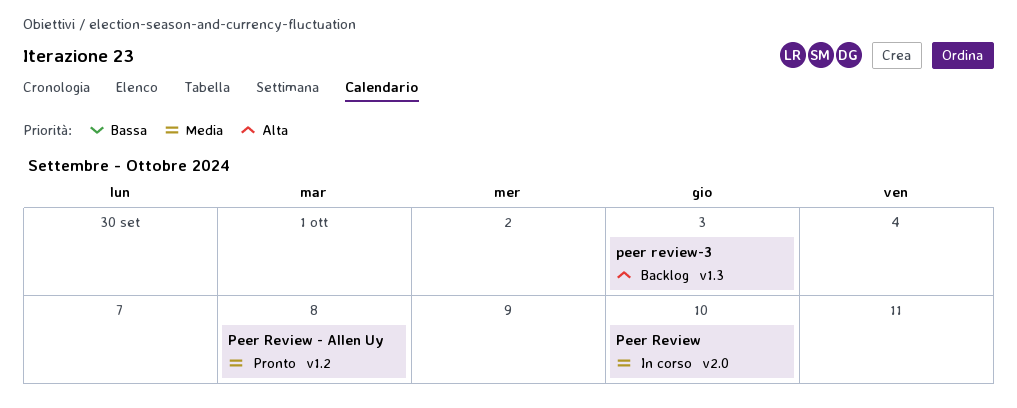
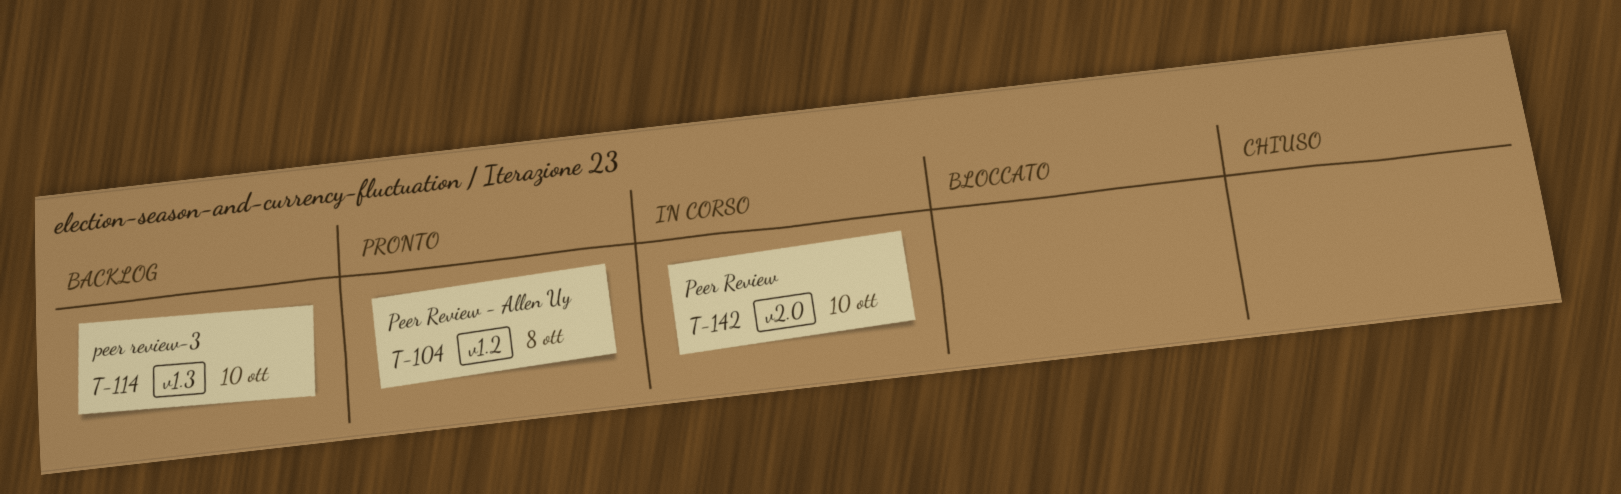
peer review-3, due: Oct 3 -> Oct 10

